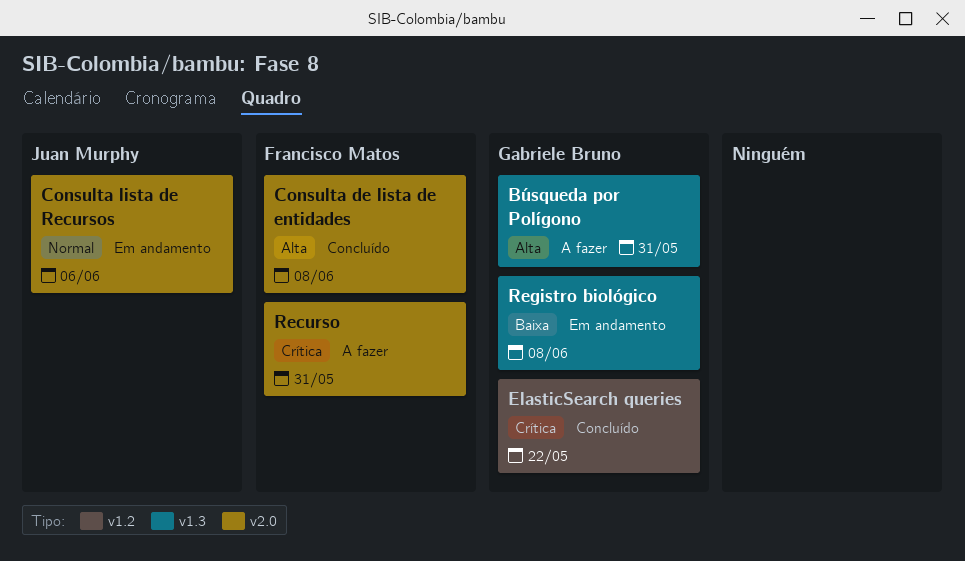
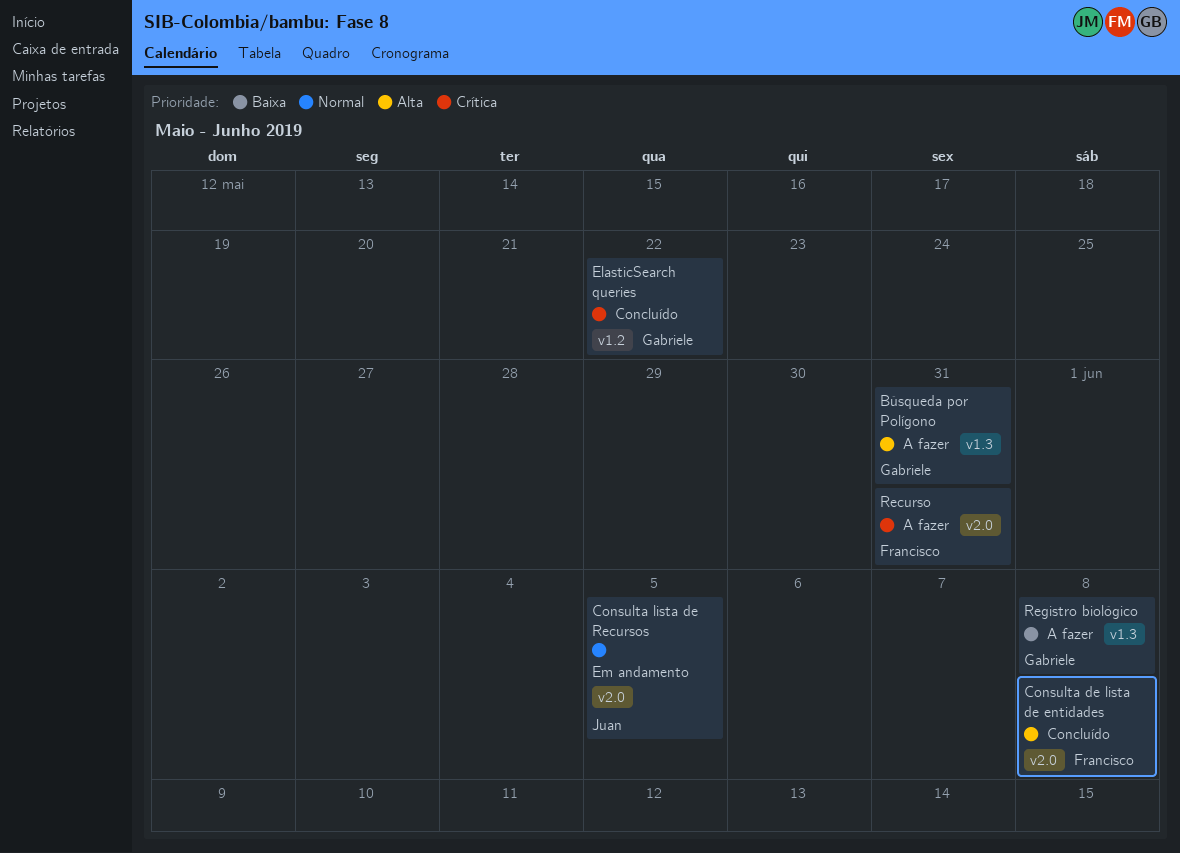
Consulta lista de Recursos, due: Jun 6 -> Jun 5
Registro biológico, status: Em andamento -> A fazer

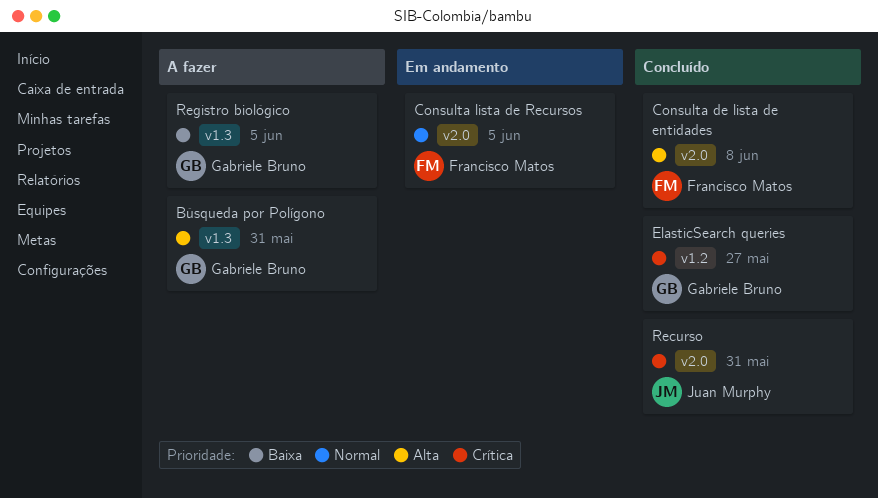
Consulta lista de Recursos, owner: Juan Murphy -> Francisco Matos
ElasticSearch queries, due: May 22 -> May 27
Recurso, status: A fazer -> Concluído
Recurso, owner: Francisco Matos -> Juan Murphy
Registro biológico, due: Jun 8 -> Jun 5

